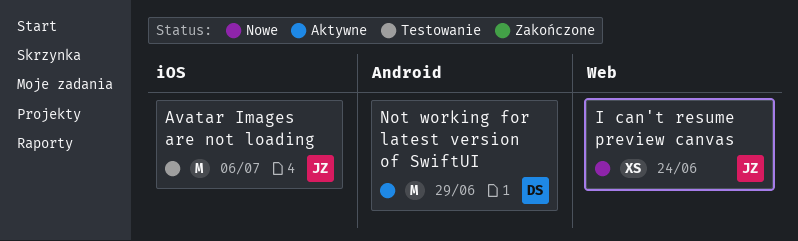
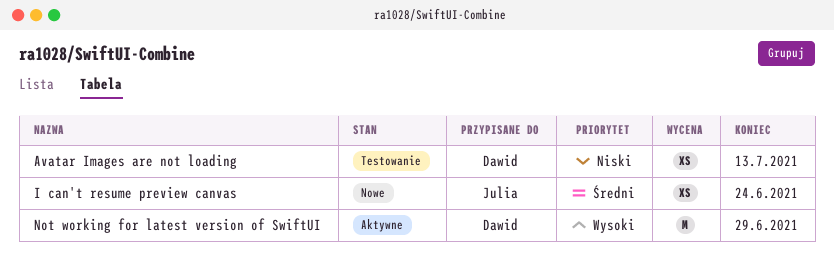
Avatar Images are not loading, owner: Julia -> Dawid
Avatar Images are not loading, estimate: M -> XS
Avatar Images are not loading, due: Jul 6 -> Jul 13

